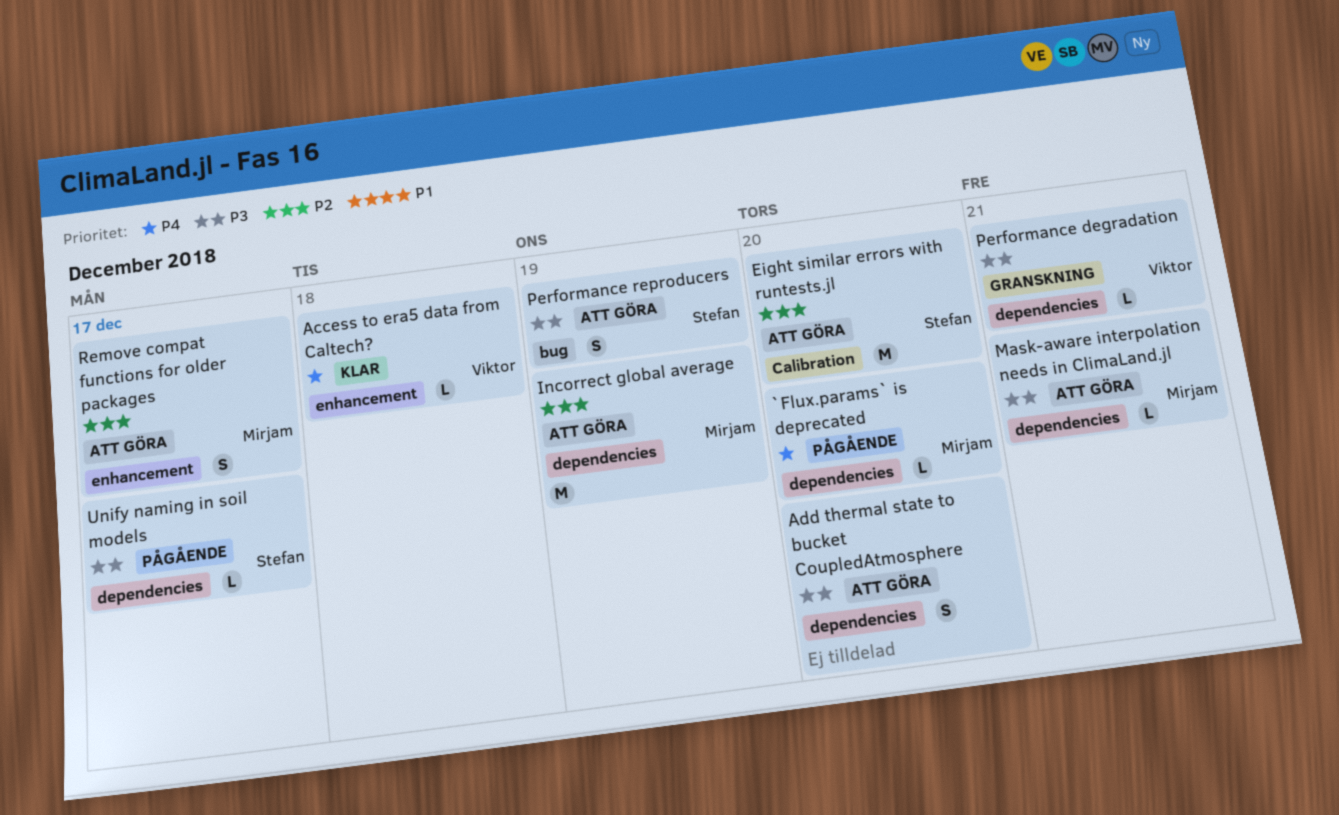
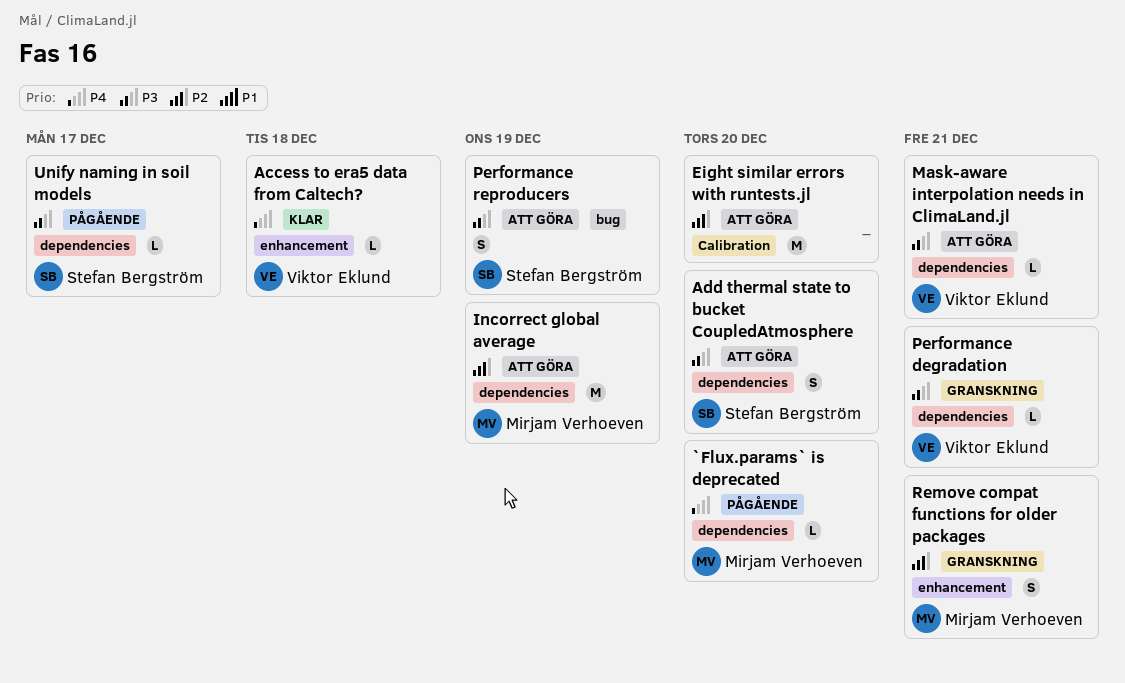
Add thermal state to bucket CoupledAtmosphere, owner: none -> Stefan Bergström
Eight similar errors with runtests.jl, owner: Stefan Bergström -> none
Mask-aware interpolation needs in ClimaLand.jl, owner: Mirjam Verhoeven -> Viktor Eklund
Remove compat functions for older packages, status: Att göra -> Granskning
Remove compat functions for older packages, due: Dec 17 -> Dec 21

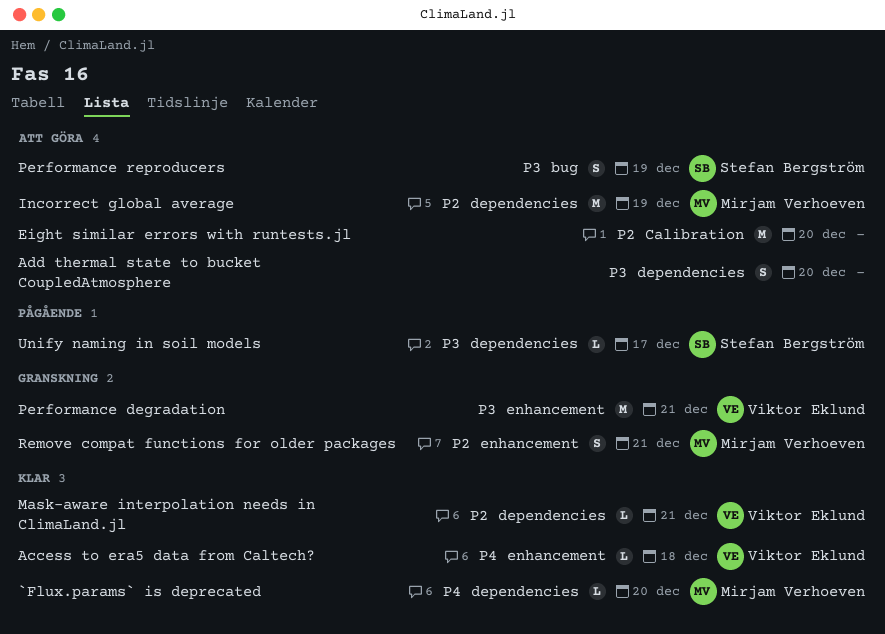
`Flux.params` is deprecated, status: Pågående -> Klar
Add thermal state to bucket CoupledAtmosphere, owner: Stefan Bergström -> none
Mask-aware interpolation needs in ClimaLand.jl, status: Att göra -> Klar
Mask-aware interpolation needs in ClimaLand.jl, priority: P3 -> P2
Performance degradation, label: dependencies -> enhancement
Performance degradation, estimate: L -> M

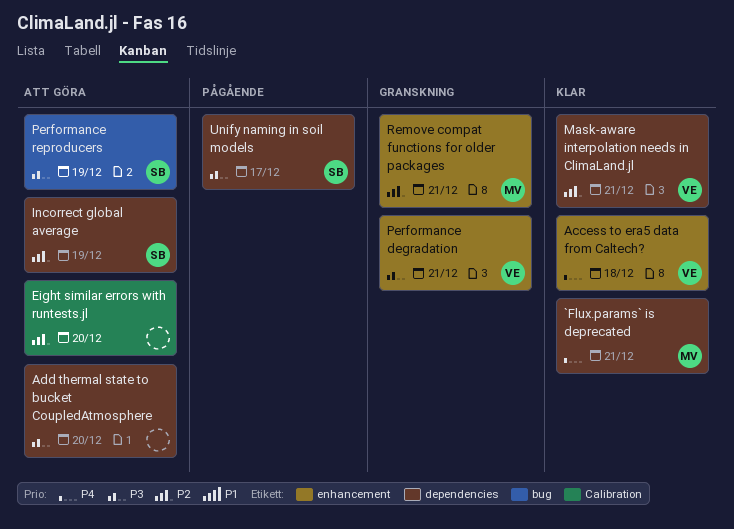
`Flux.params` is deprecated, due: Dec 20 -> Dec 21
Incorrect global average, owner: Mirjam Verhoeven -> Stefan Bergström

